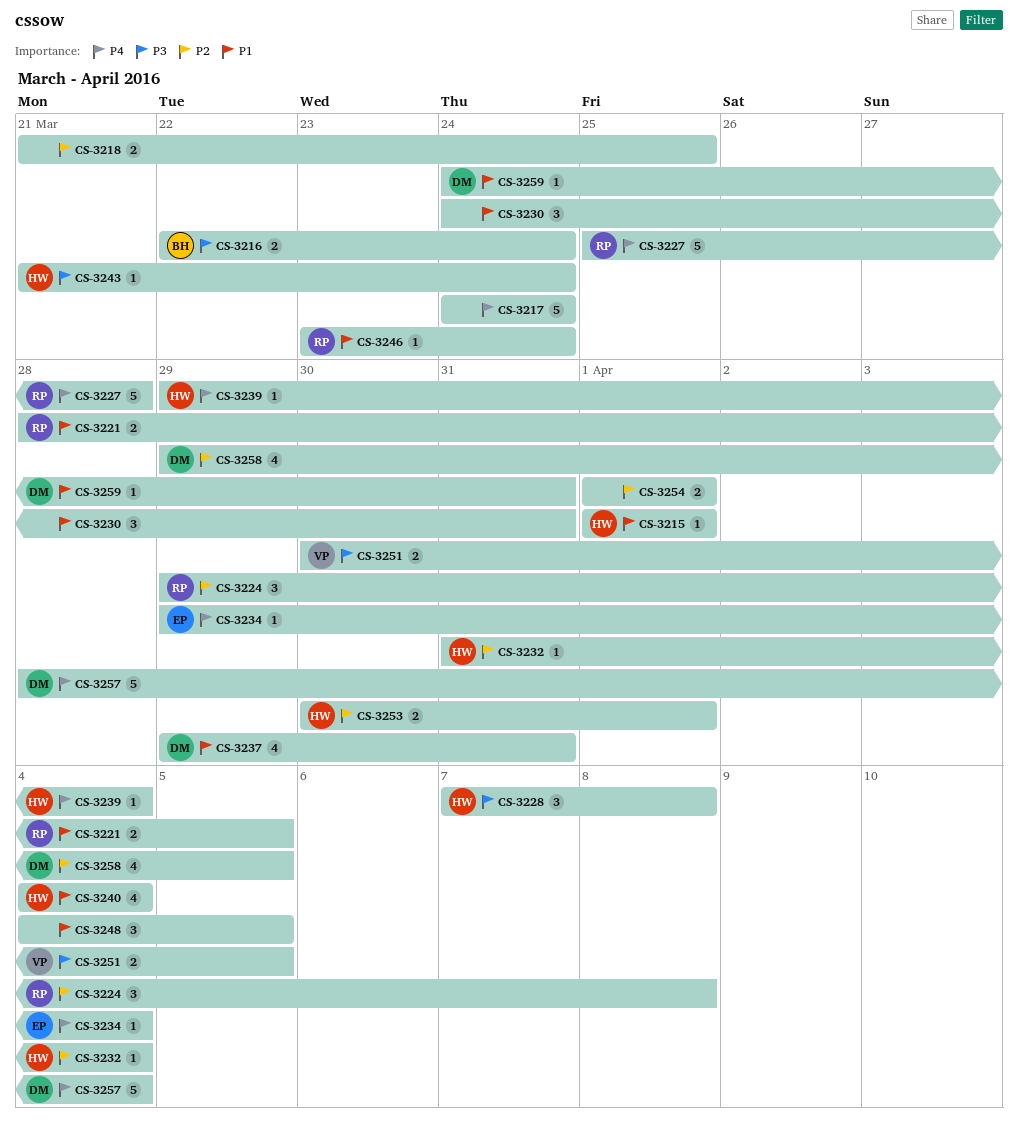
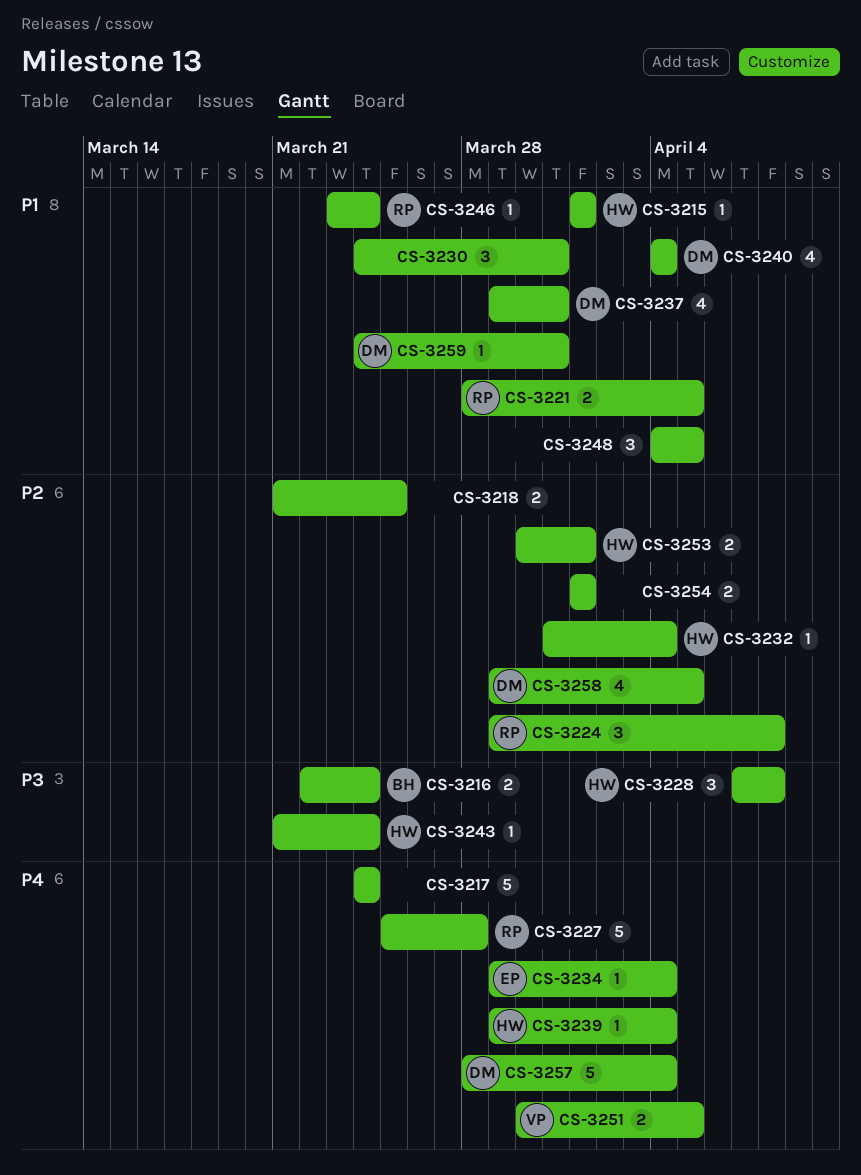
CS-3240, owner: HW -> DM
CS-3251, priority: P3 -> P4

